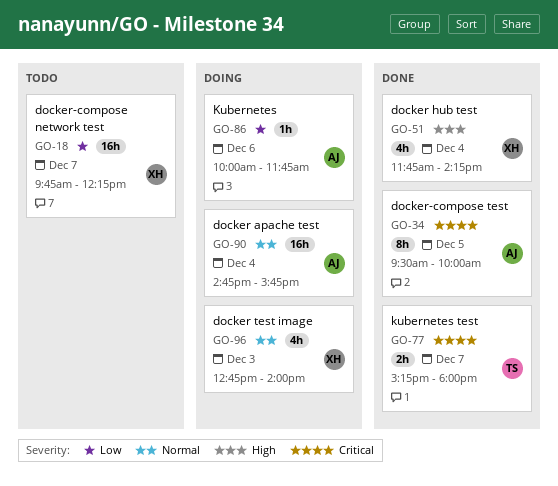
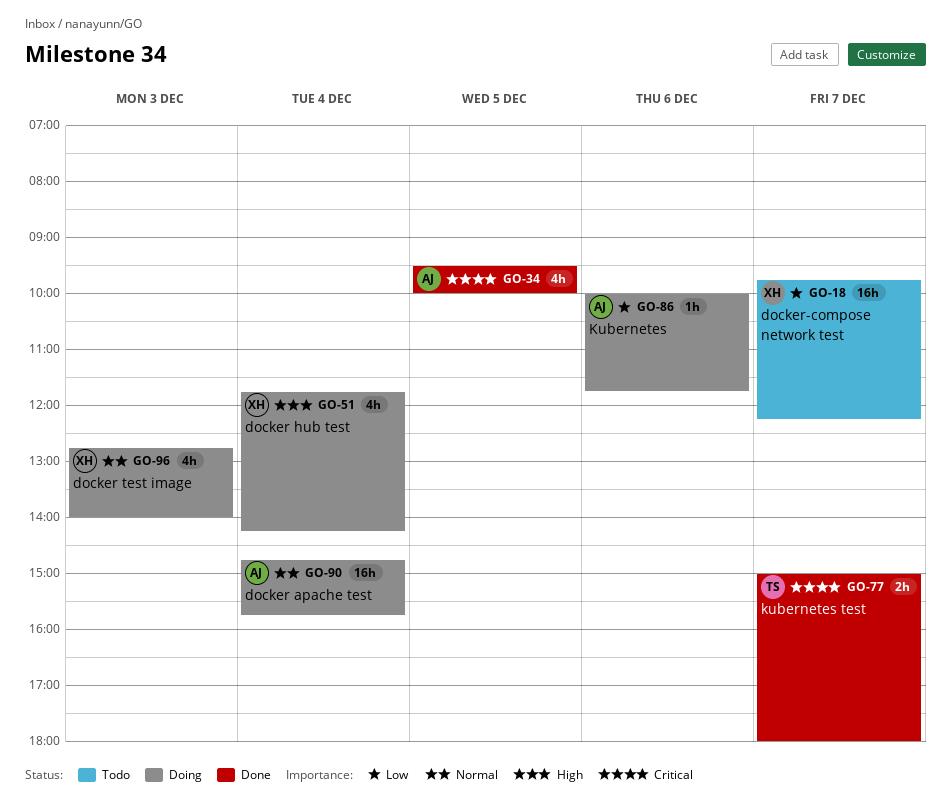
GO-34, estimate: 8h -> 4h
GO-51, status: Done -> Doing
GO-77, begins: 15:15 -> 15:00

